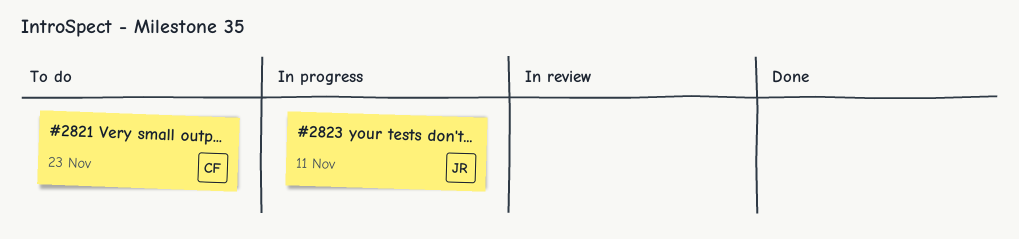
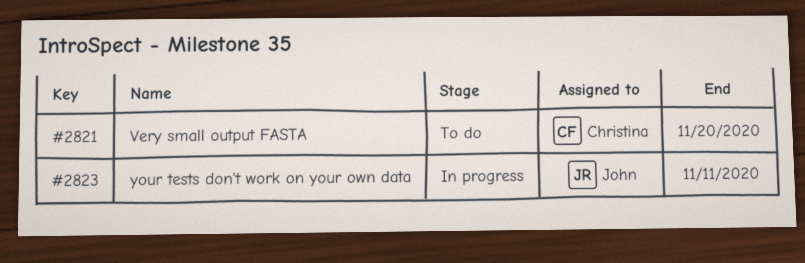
#2821, due: Nov 23 -> Nov 20

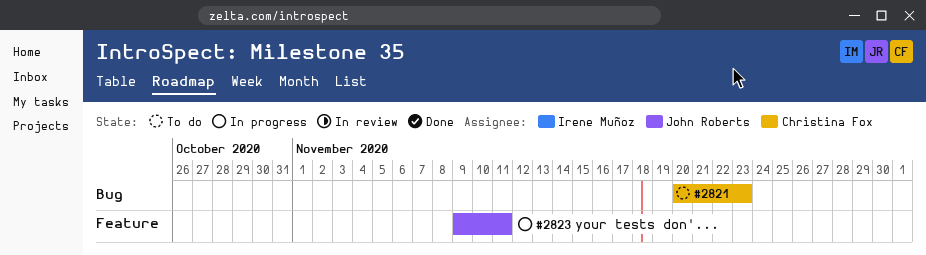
#2821, due: Nov 20 -> Nov 23

